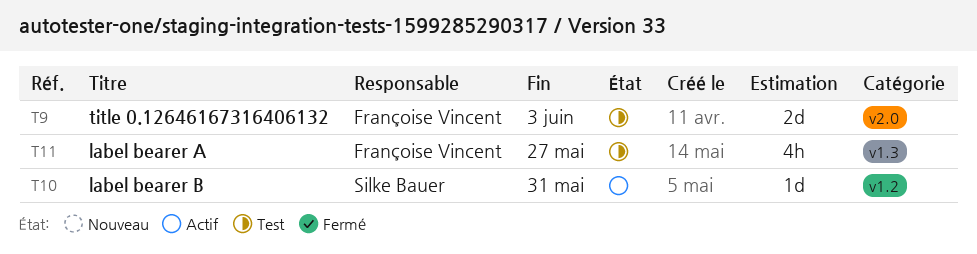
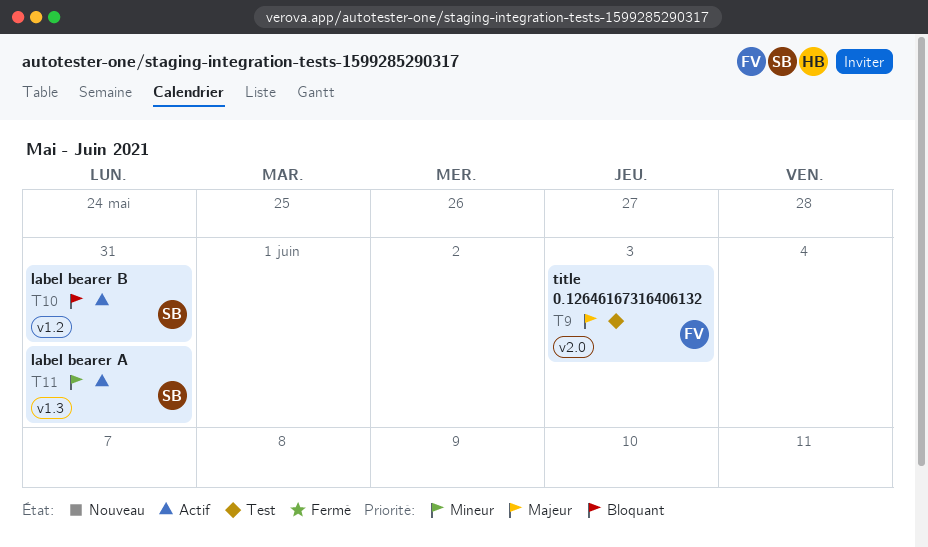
T11, status: Test -> Actif
T11, owner: Françoise Vincent -> Silke Bauer
T11, due: May 27 -> May 31

